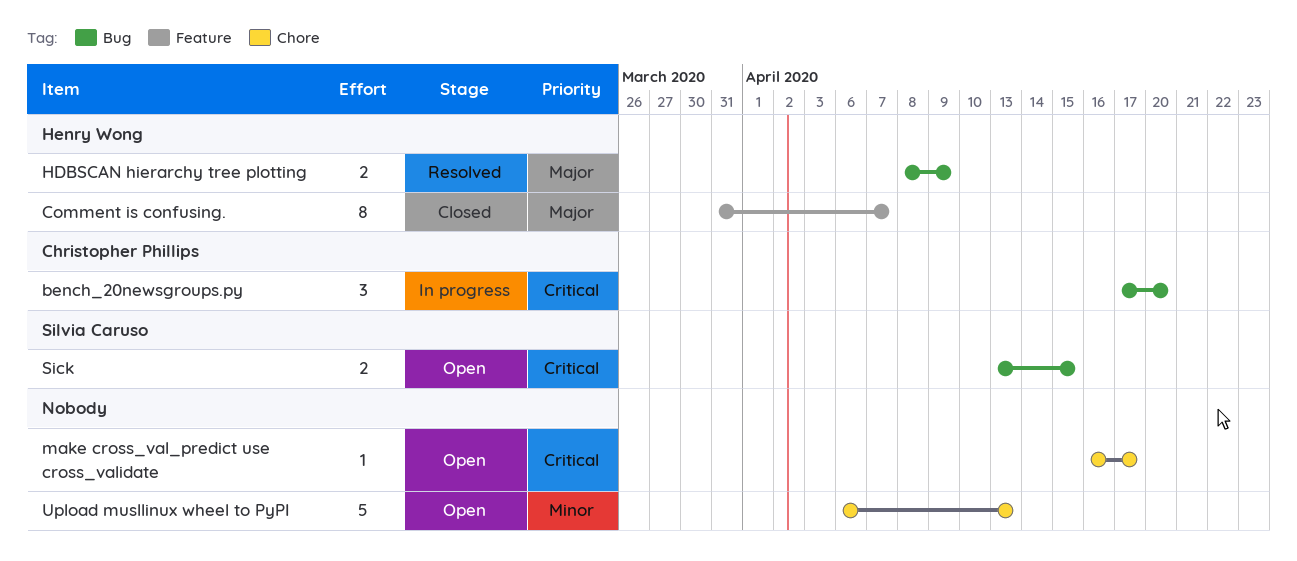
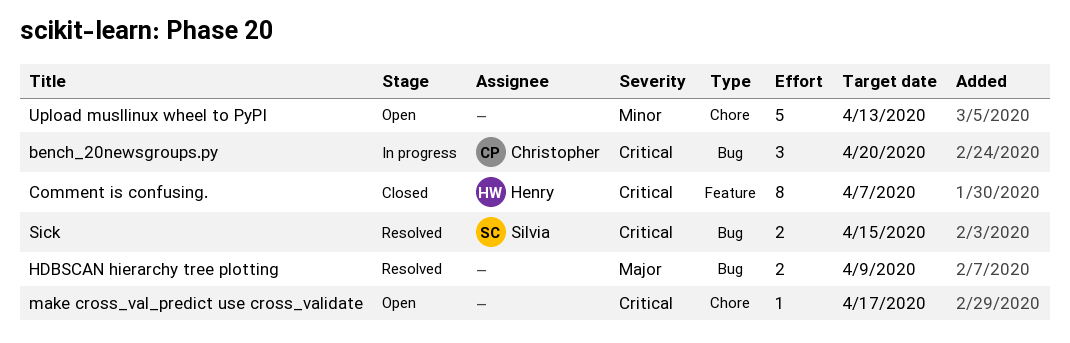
Comment is confusing., priority: Major -> Critical
HDBSCAN hierarchy tree plotting, owner: Henry Wong -> none
Sick, status: Open -> Resolved

